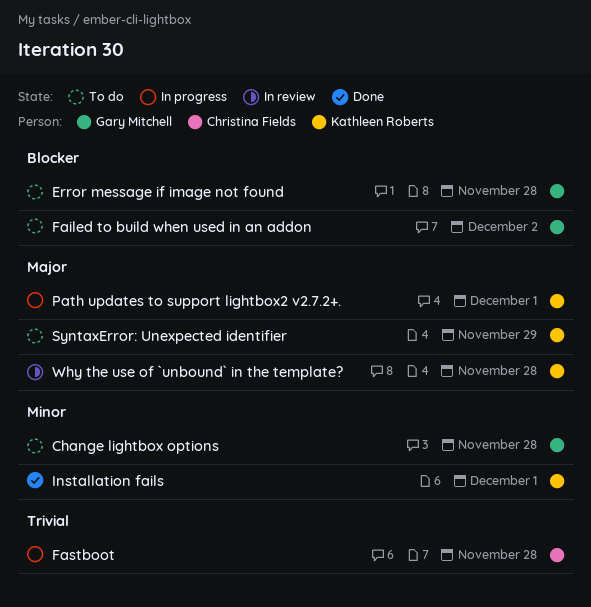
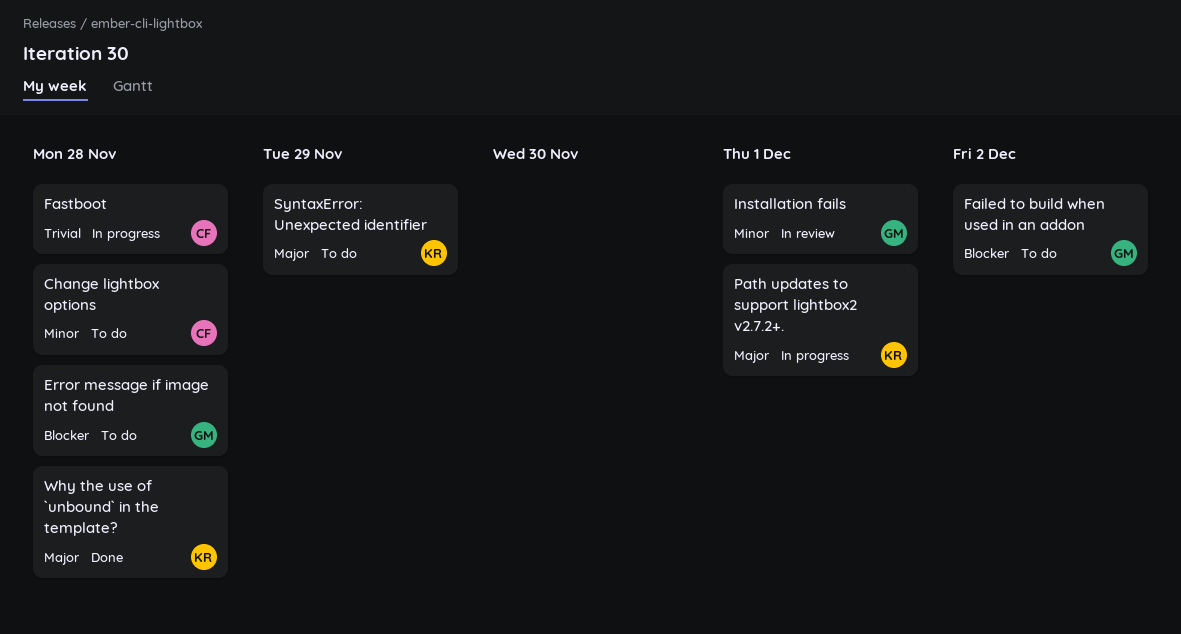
Change lightbox options, owner: Gary Mitchell -> Christina Fields
Installation fails, status: Done -> In review
Installation fails, owner: Kathleen Roberts -> Gary Mitchell
Why the use of `unbound` in the template?, status: In review -> Done

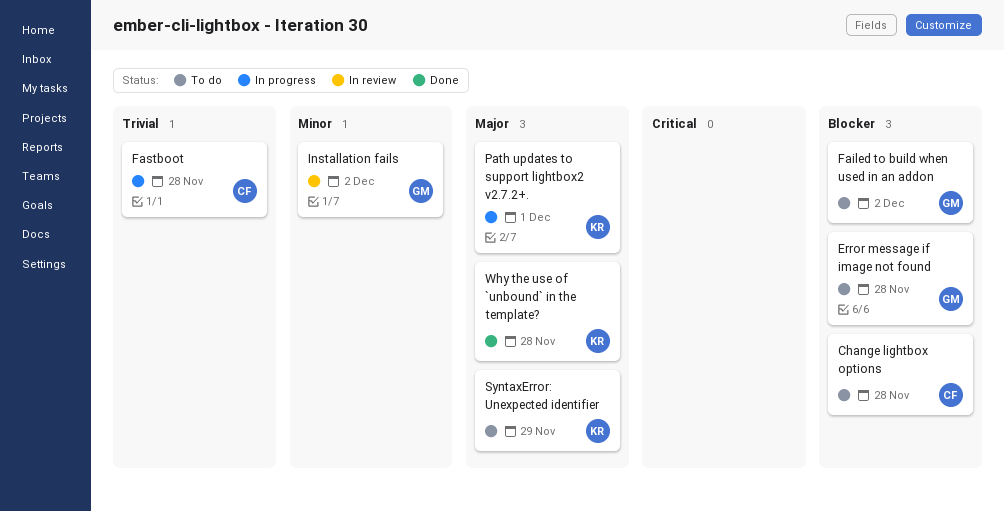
Change lightbox options, priority: Minor -> Blocker
Installation fails, due: Dec 1 -> Dec 2

